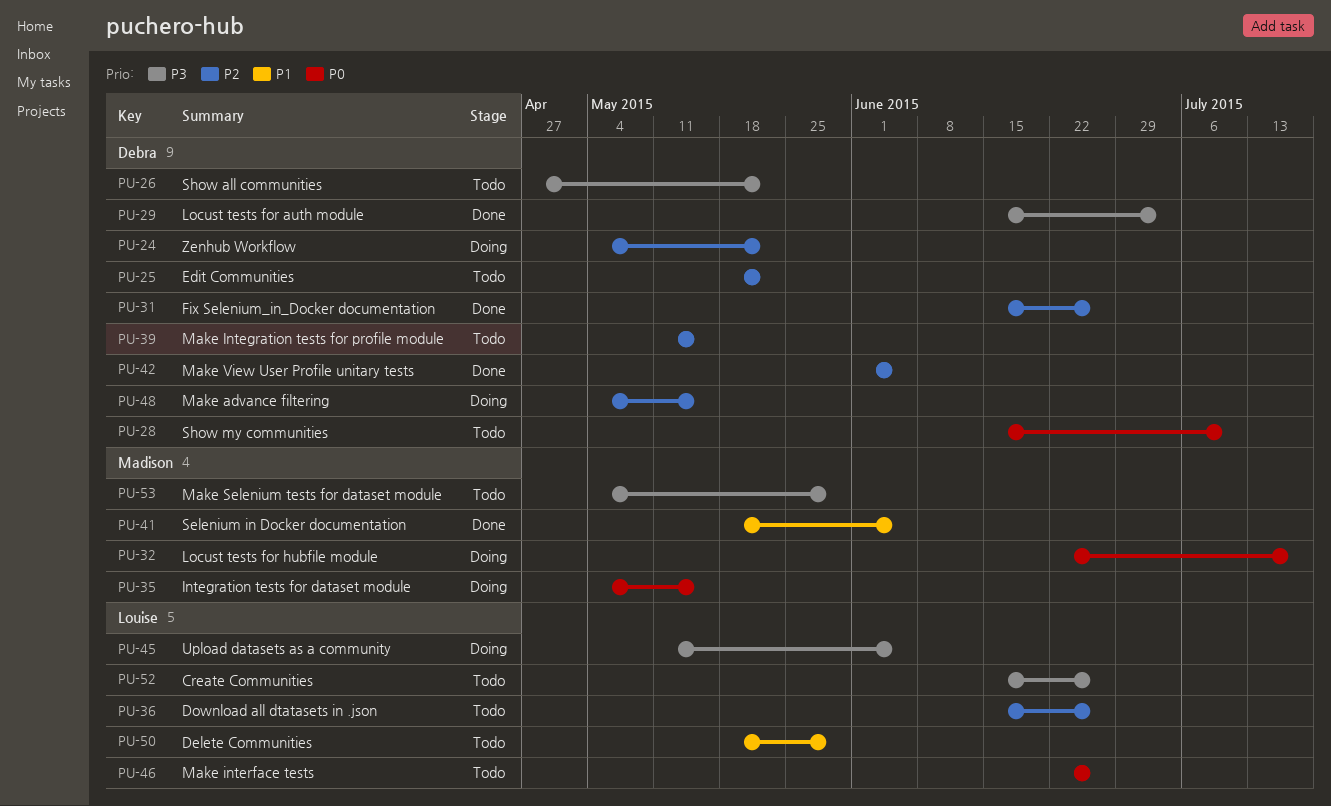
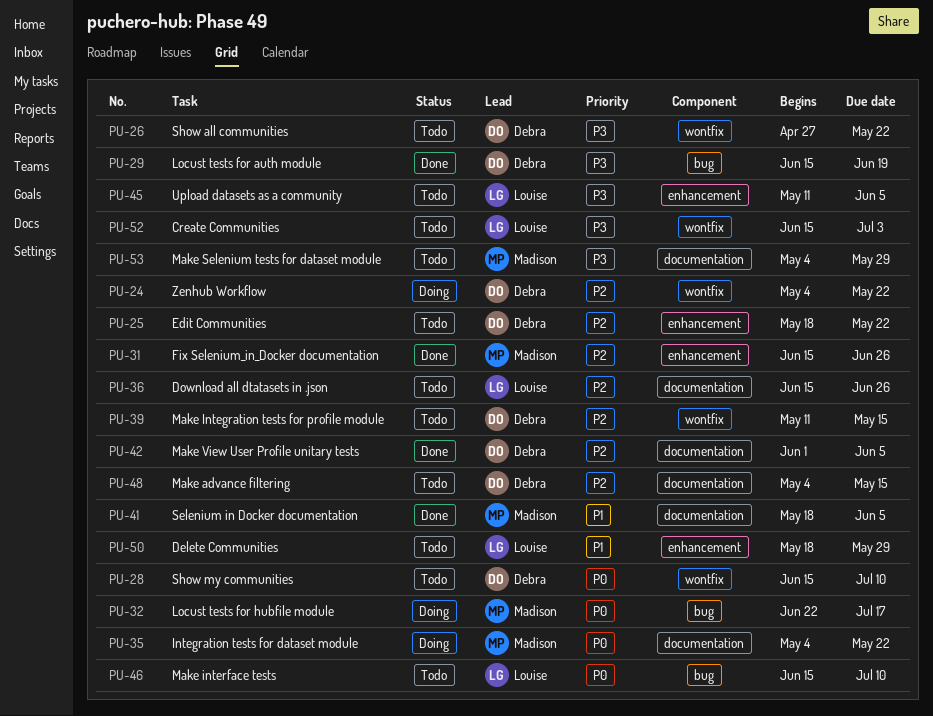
PU-29, due: Jul 3 -> Jun 19
PU-31, owner: Debra -> Madison
PU-35, due: May 15 -> May 22
PU-45, status: Doing -> Todo
PU-46, start: Jun 22 -> Jun 15
PU-46, due: Jun 26 -> Jul 10
PU-48, status: Doing -> Todo
PU-52, due: Jun 26 -> Jul 3

